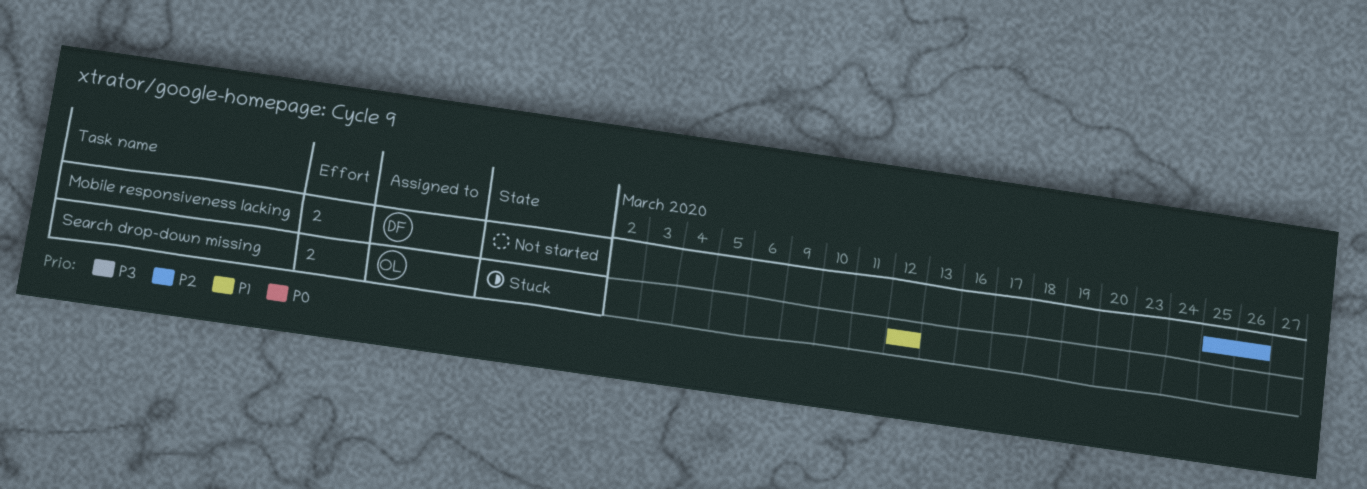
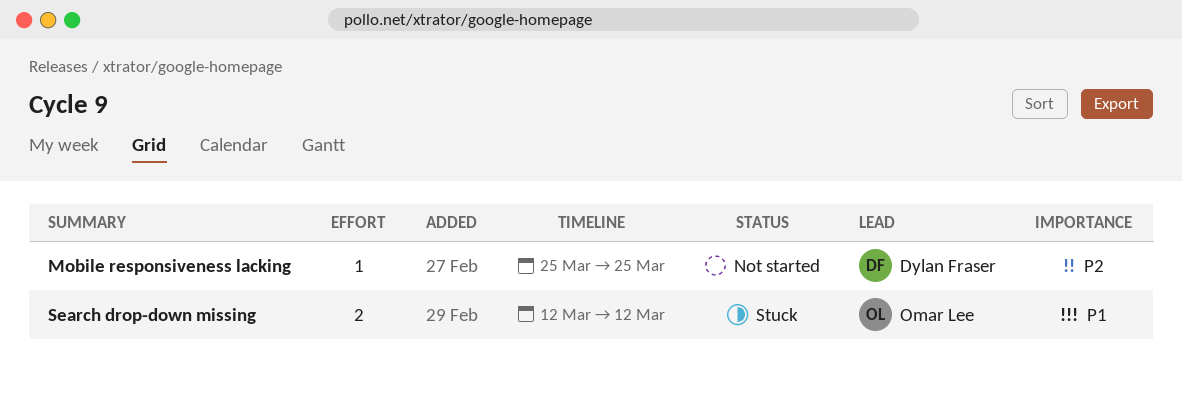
Mobile responsiveness lacking, estimate: 2 -> 1
Mobile responsiveness lacking, due: Mar 26 -> Mar 25

